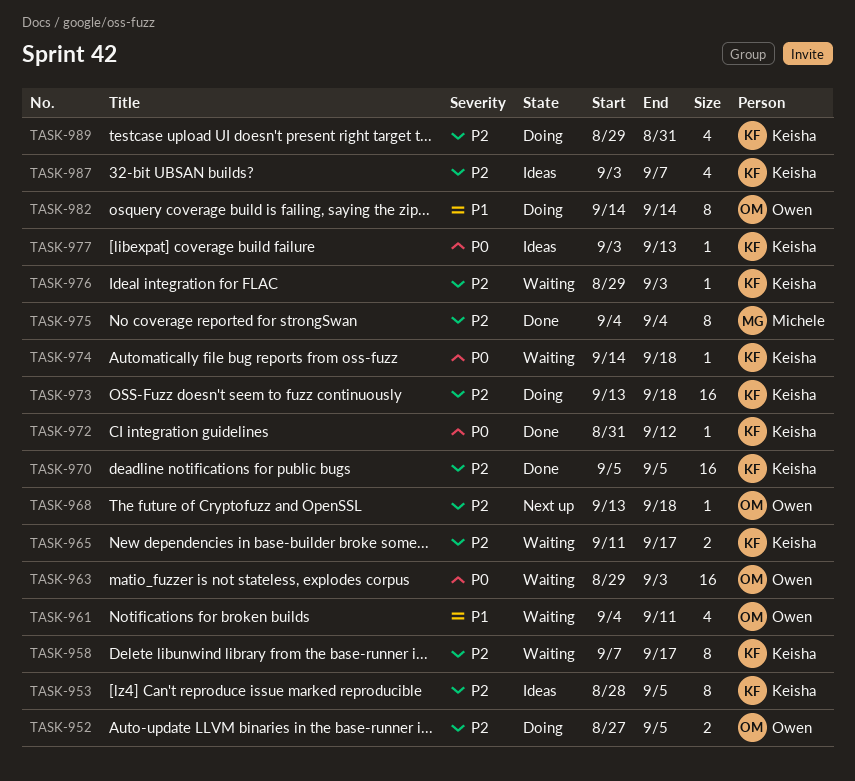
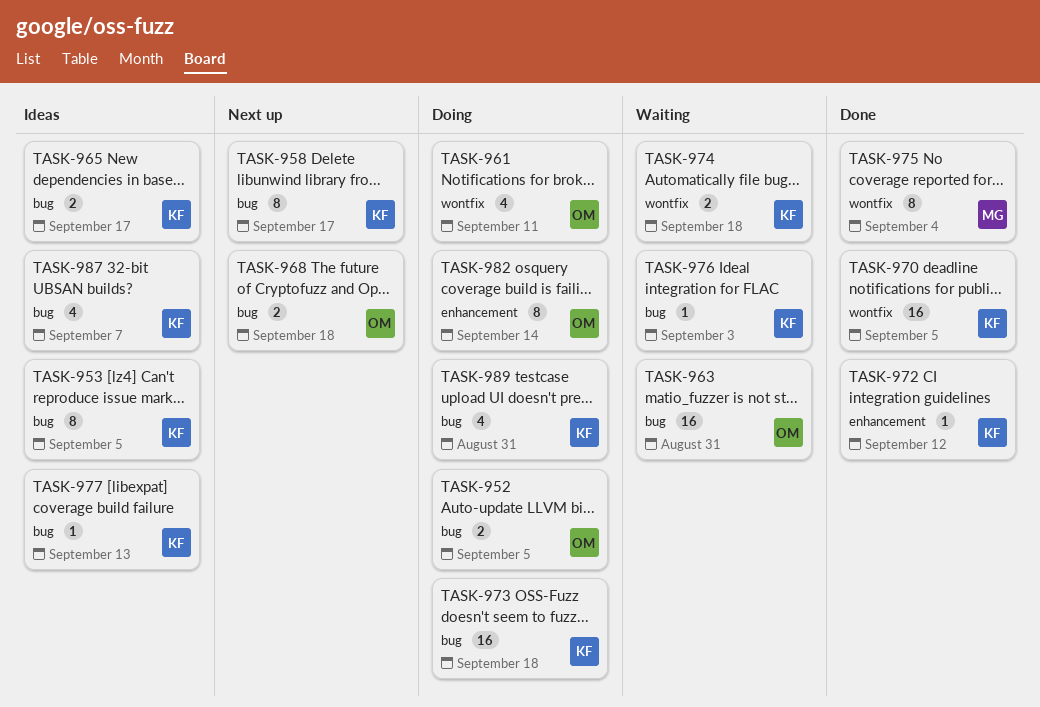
TASK-958, status: Waiting -> Next up
TASK-961, status: Waiting -> Doing
TASK-963, due: Sep 3 -> Aug 31
TASK-965, status: Waiting -> Ideas
TASK-968, estimate: 1 -> 2
TASK-974, estimate: 1 -> 2

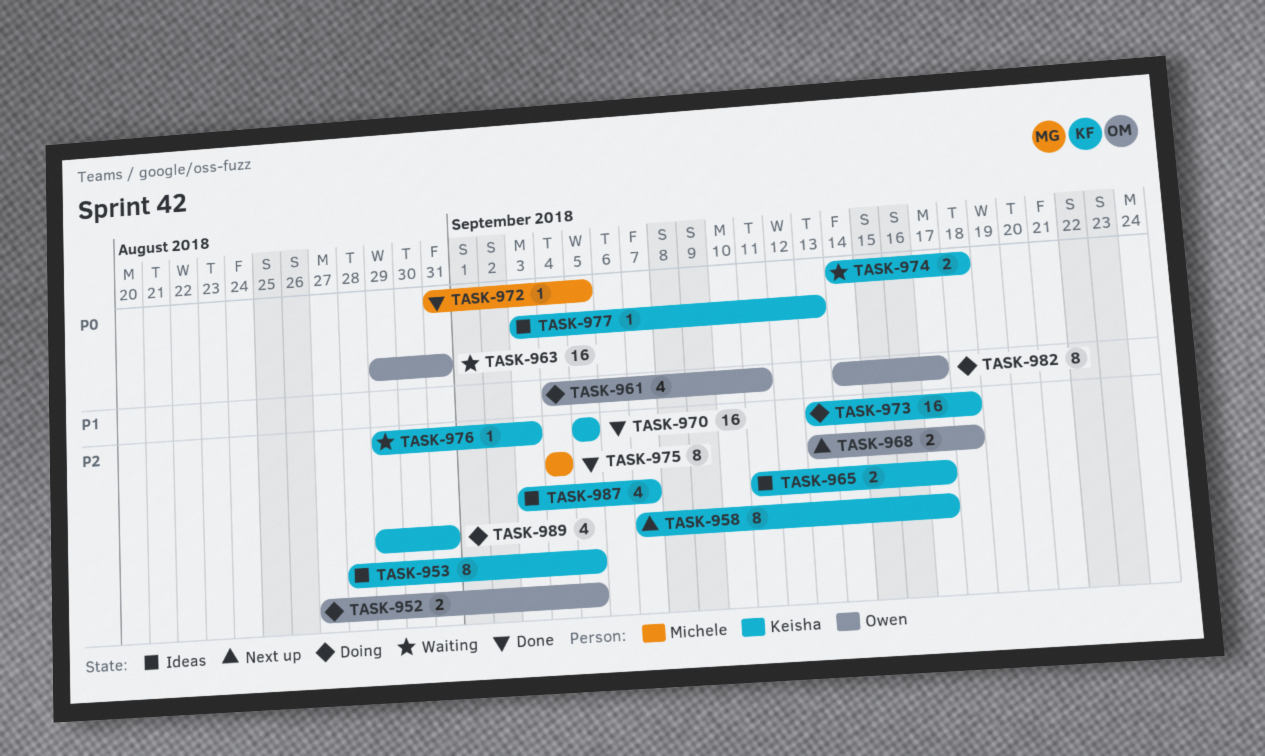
TASK-972, owner: Keisha -> Michele
TASK-972, due: Sep 12 -> Sep 5
TASK-982, due: Sep 14 -> Sep 17

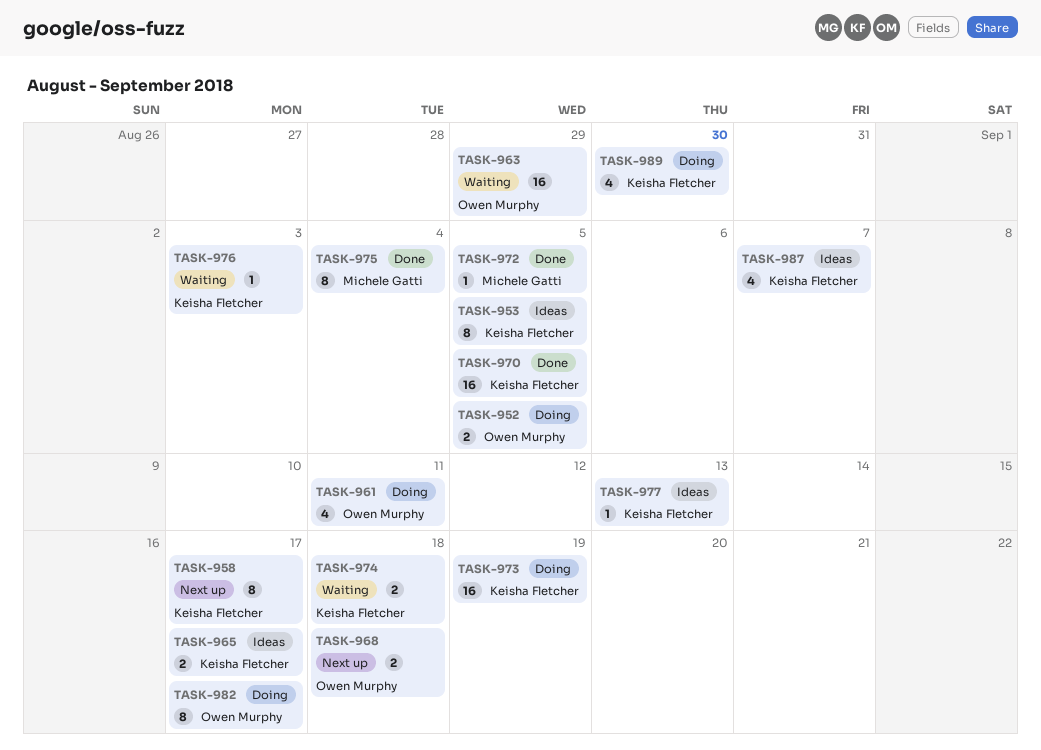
TASK-963, due: Aug 31 -> Aug 29
TASK-973, due: Sep 18 -> Sep 19
TASK-989, due: Aug 31 -> Aug 30

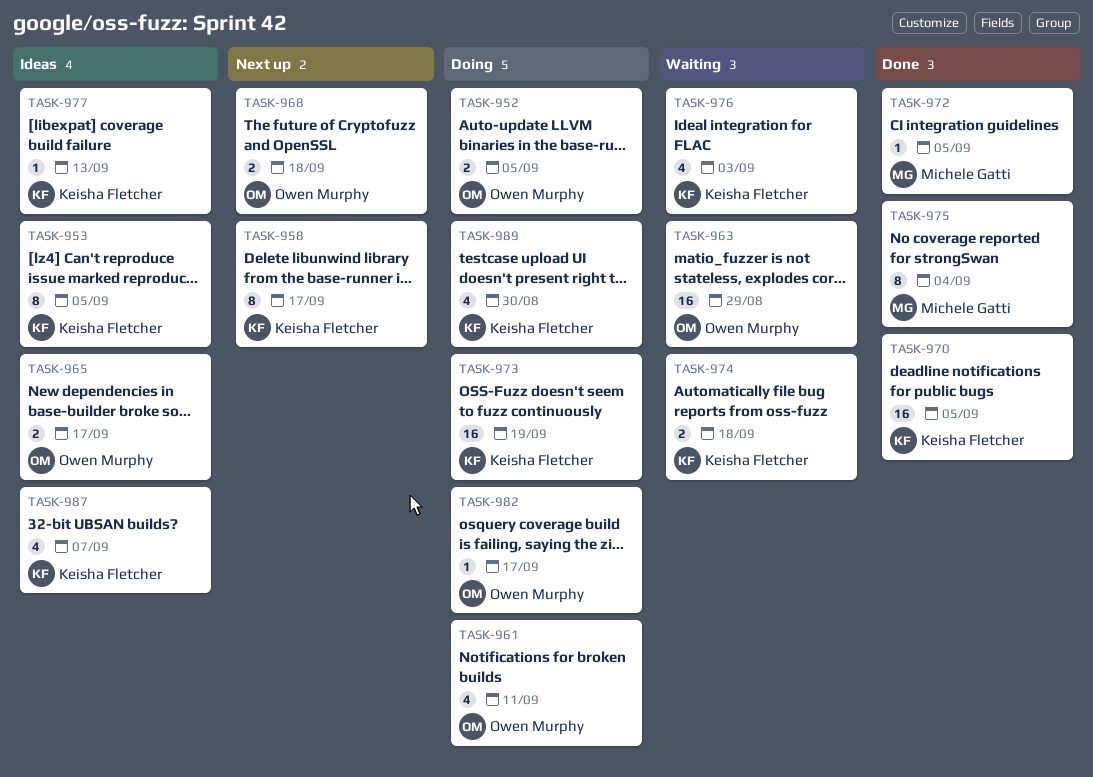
TASK-965, owner: Keisha Fletcher -> Owen Murphy
TASK-976, estimate: 1 -> 4
TASK-982, estimate: 8 -> 1

